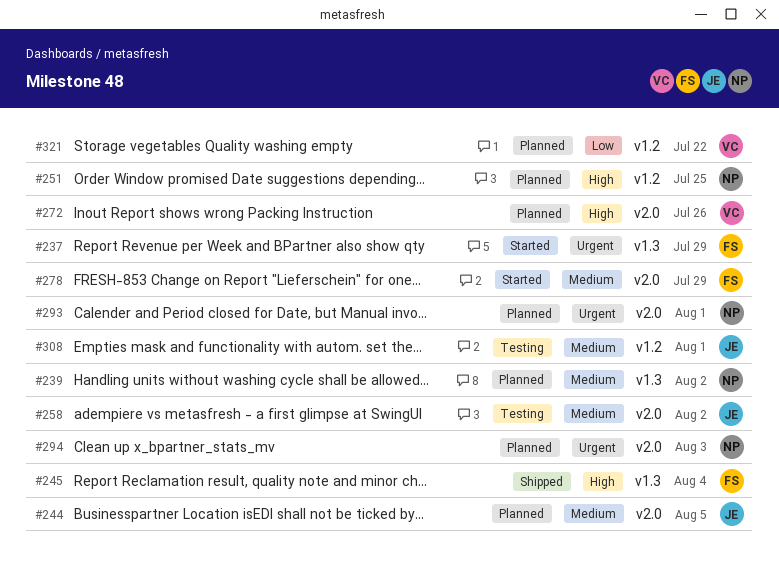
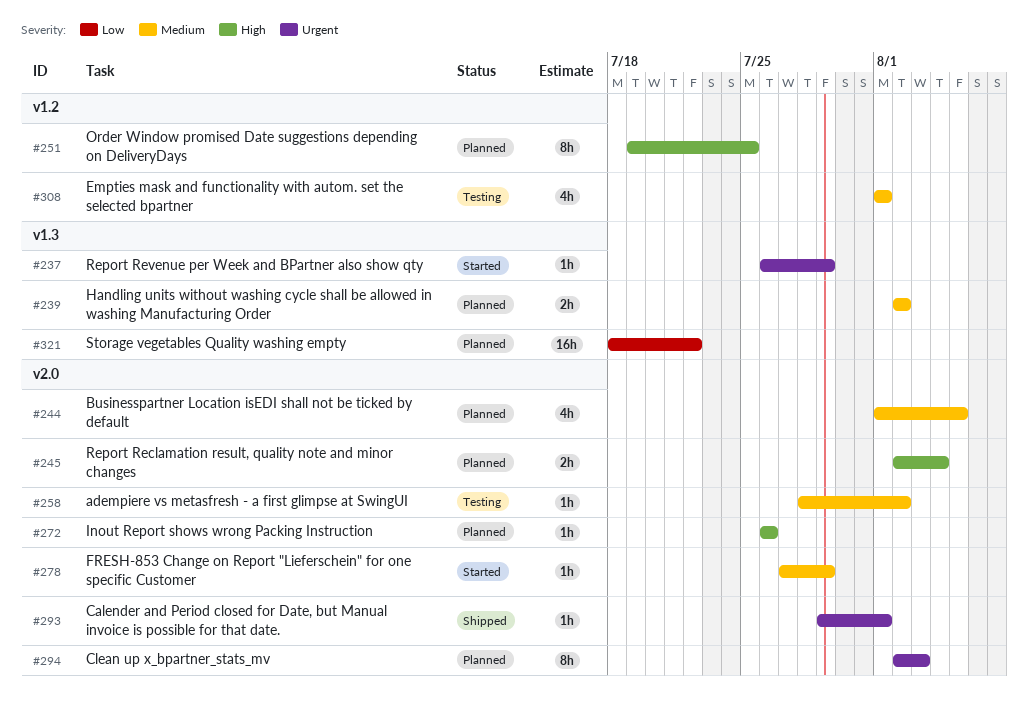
#245, status: Shipped -> Planned
#245, label: v1.3 -> v2.0
#293, status: Planned -> Shipped
#321, label: v1.2 -> v1.3

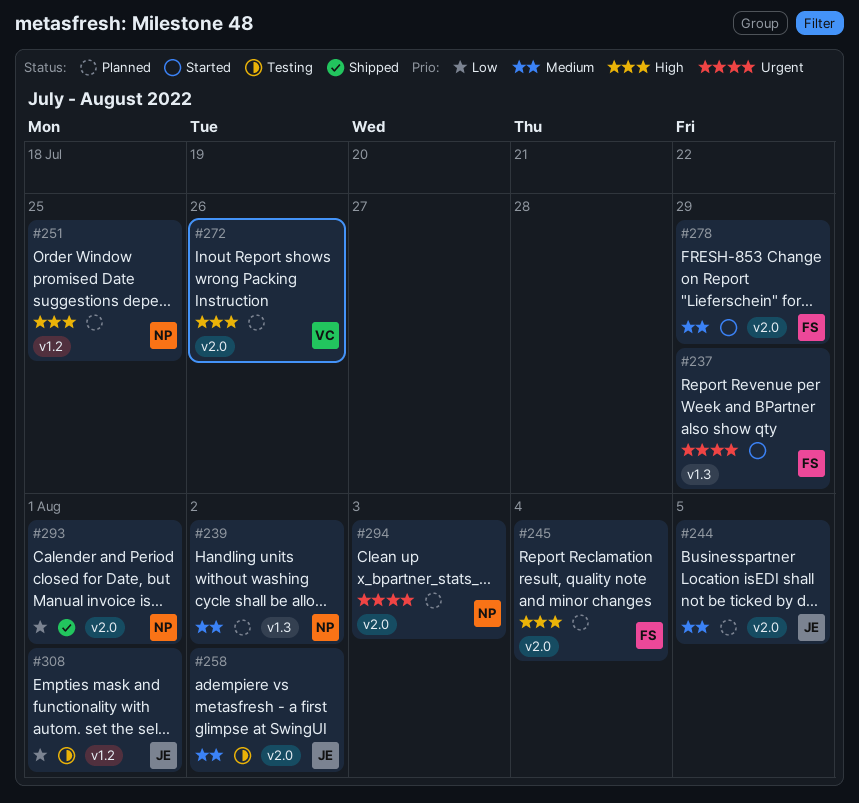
#293, priority: Urgent -> Low
#308, priority: Medium -> Low
#321: present -> none

